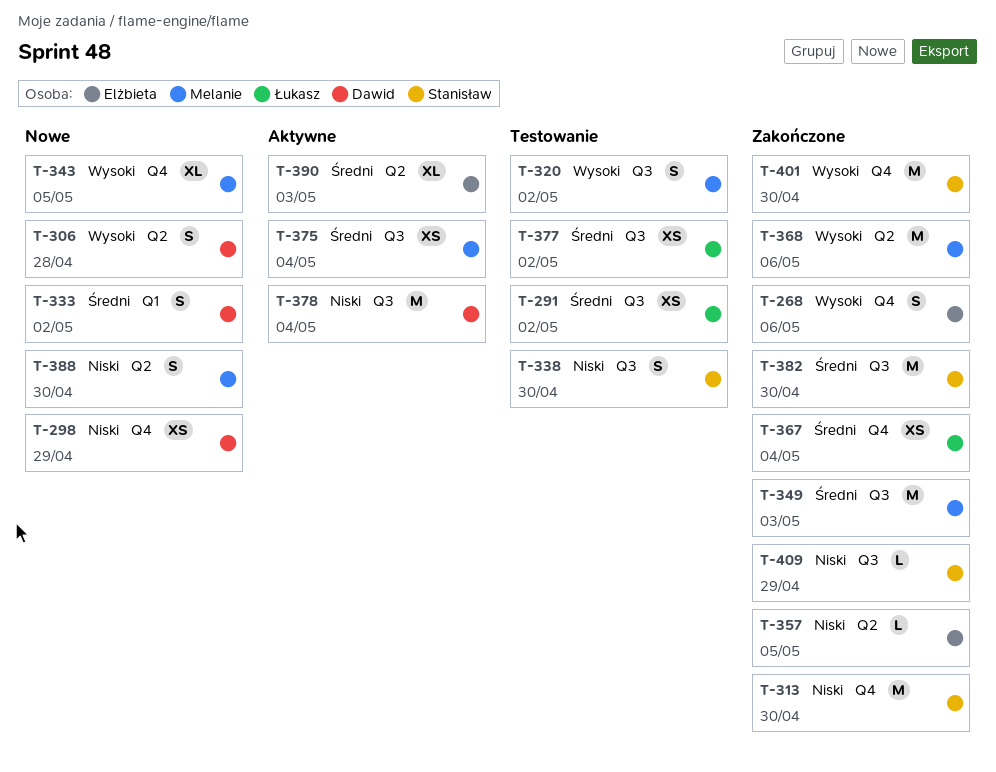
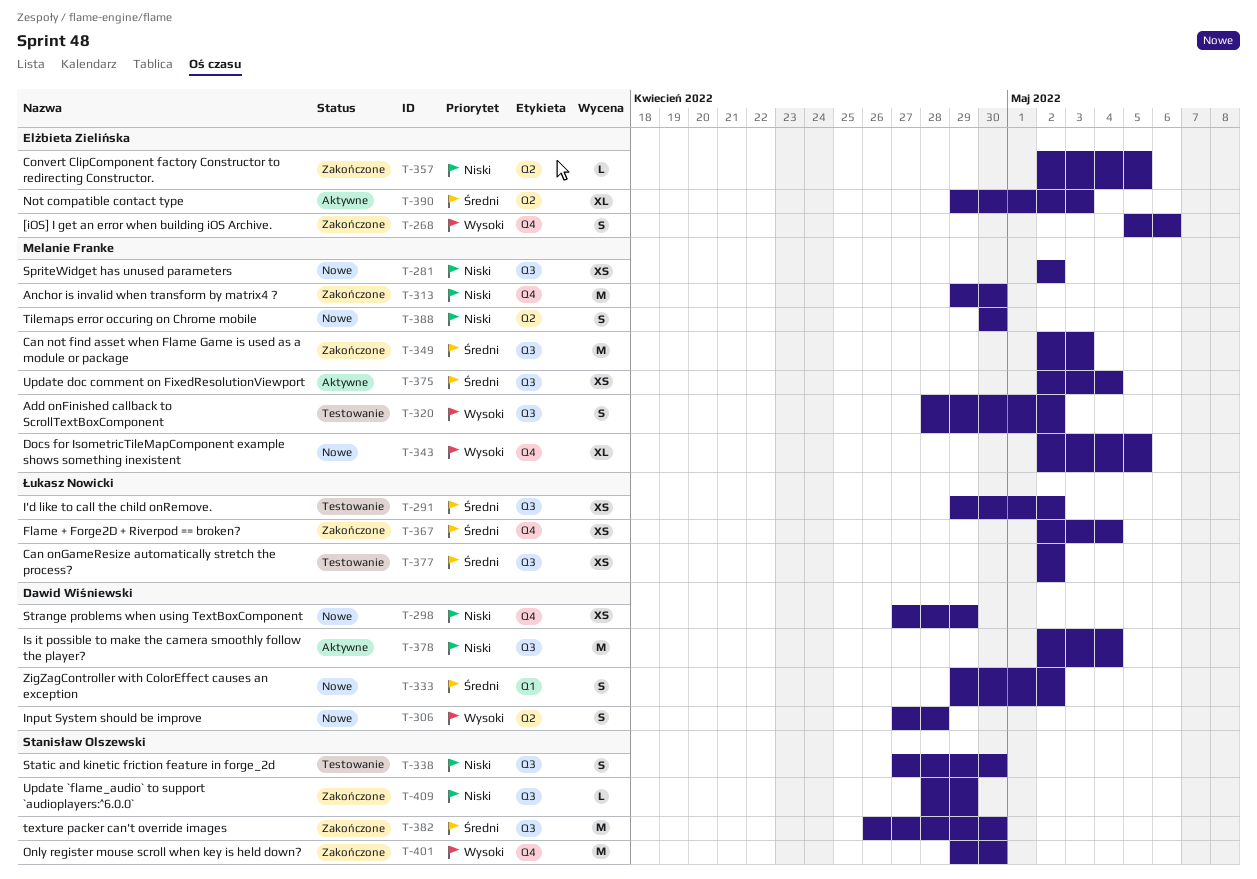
T-281: none -> present
T-313, owner: Stanisław Olszewski -> Melanie Franke
T-368: present -> none

